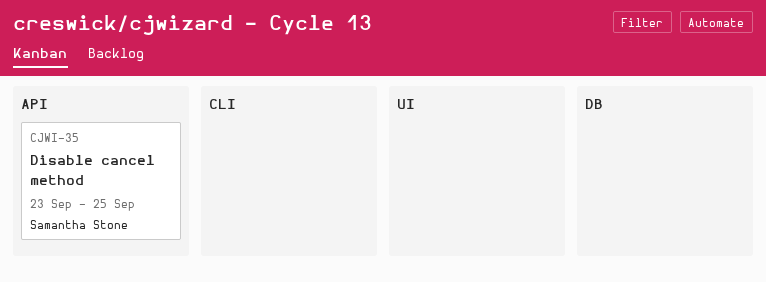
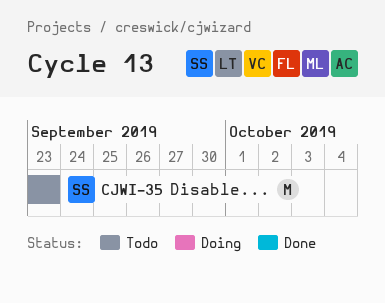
CJWI-35, due: Sep 25 -> Sep 23

